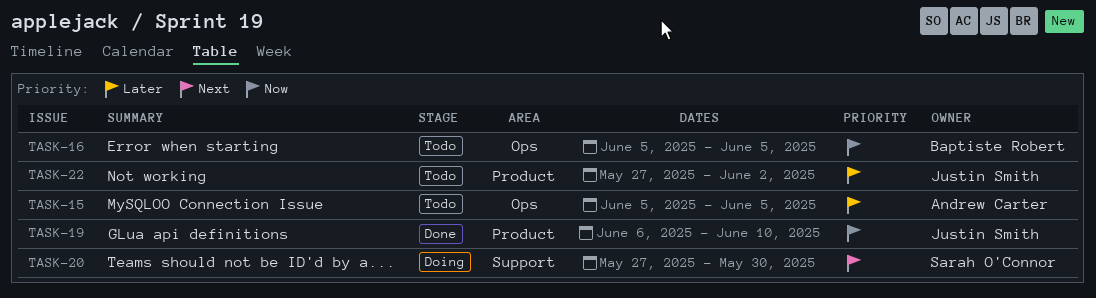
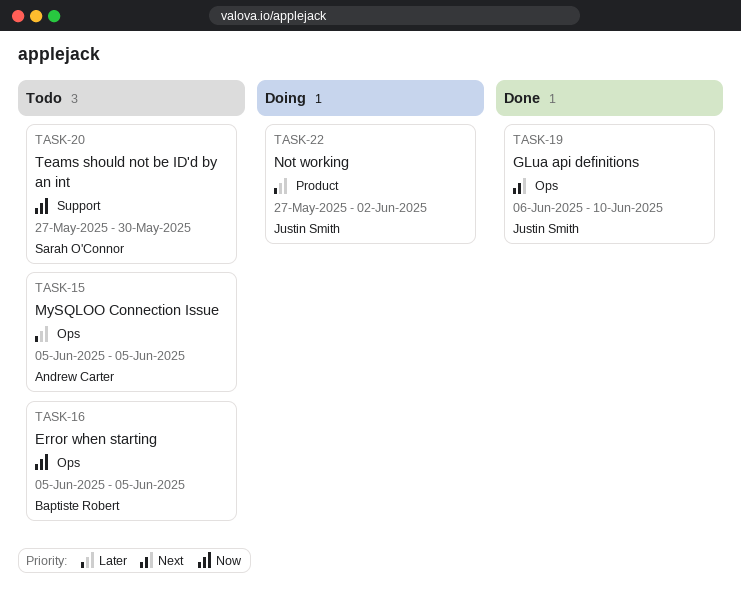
TASK-19, priority: Now -> Next
TASK-19, label: Product -> Ops
TASK-20, status: Doing -> Todo
TASK-20, priority: Next -> Now
TASK-22, status: Todo -> Doing

